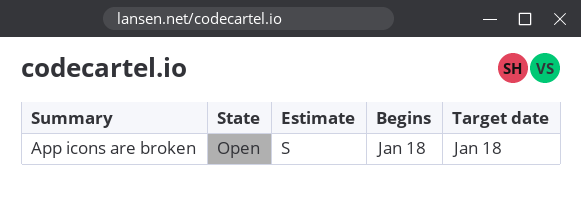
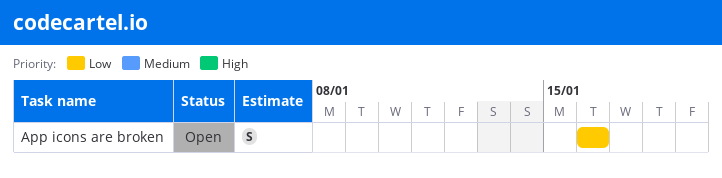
App icons are broken, start: Jan 18 -> Jan 16
App icons are broken, due: Jan 18 -> Jan 16

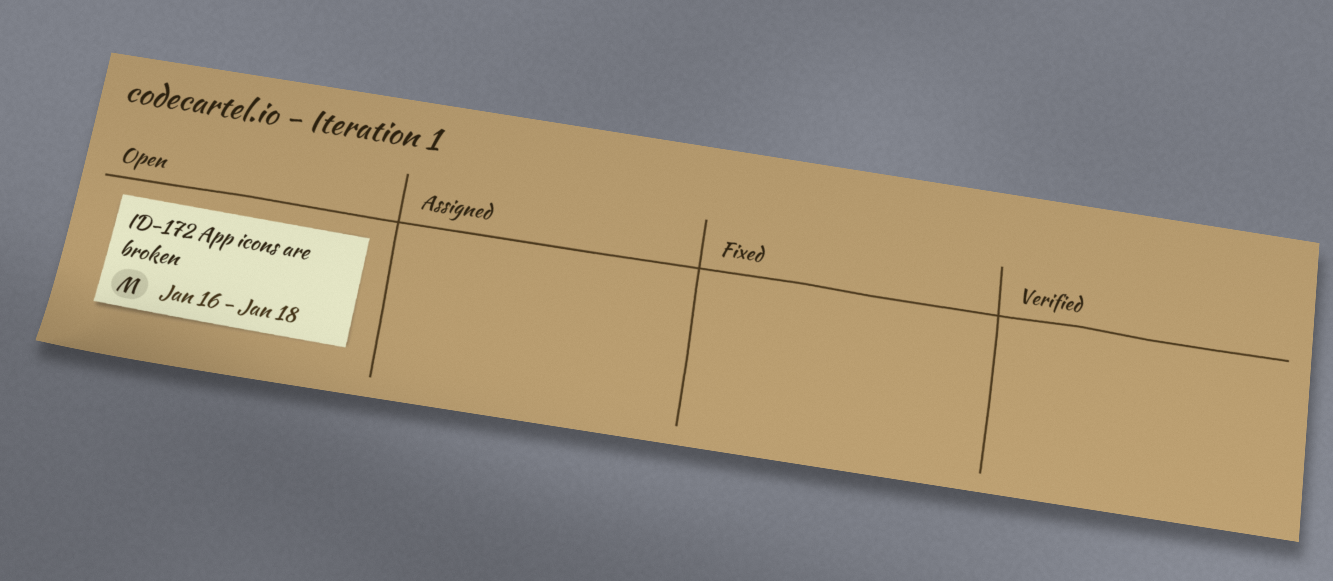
App icons are broken, estimate: S -> M
App icons are broken, due: Jan 16 -> Jan 18

